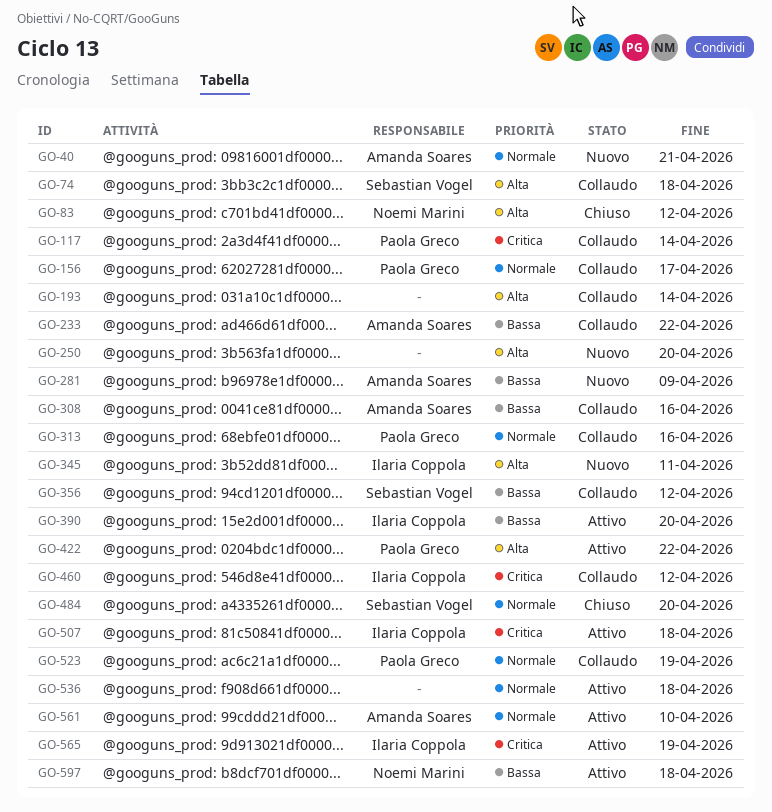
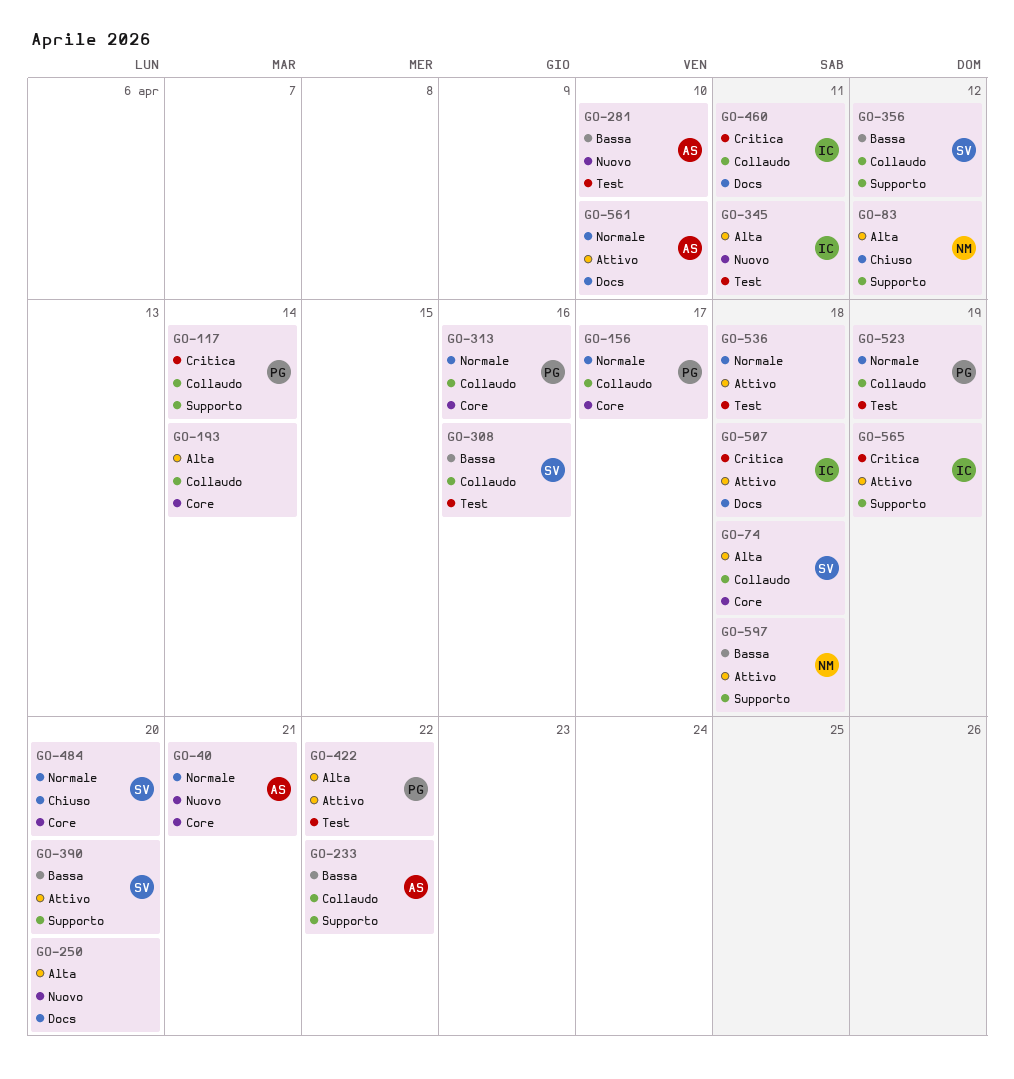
GO-281, due: Apr 9 -> Apr 10
GO-308, owner: Amanda Soares -> Sebastian Vogel
GO-390, owner: Ilaria Coppola -> Sebastian Vogel
GO-460, due: Apr 12 -> Apr 11

